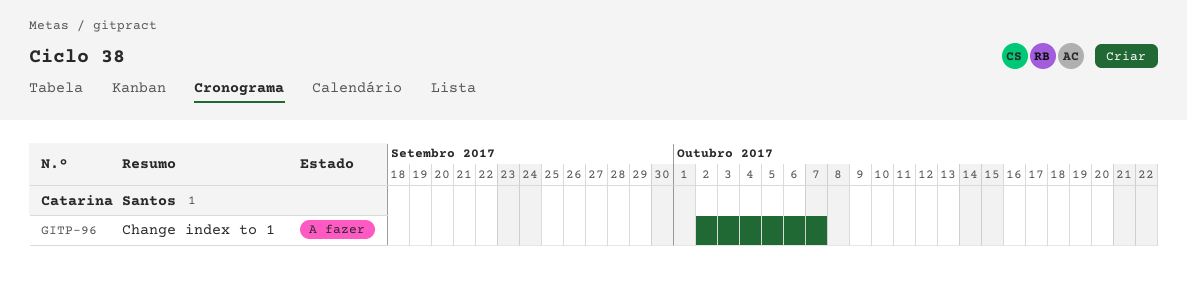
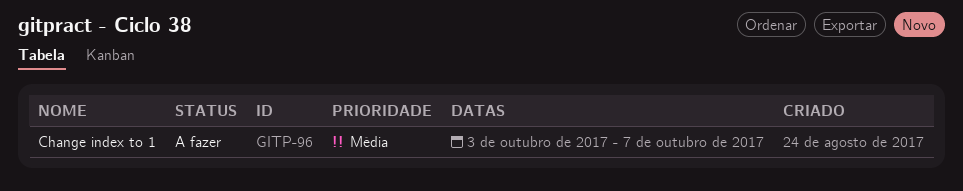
GITP-96, start: Oct 2 -> Oct 3

